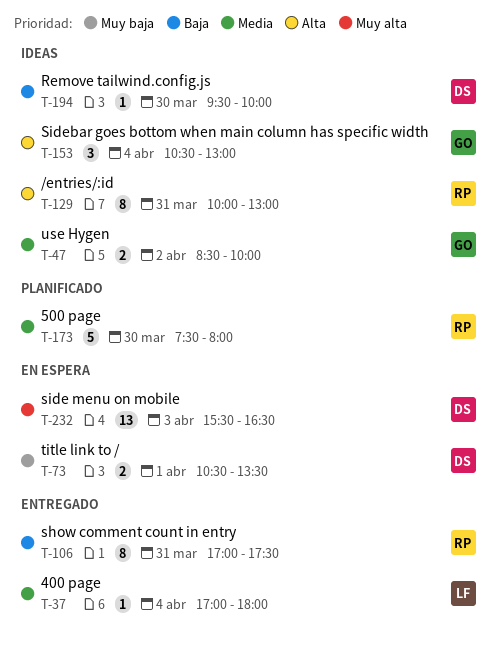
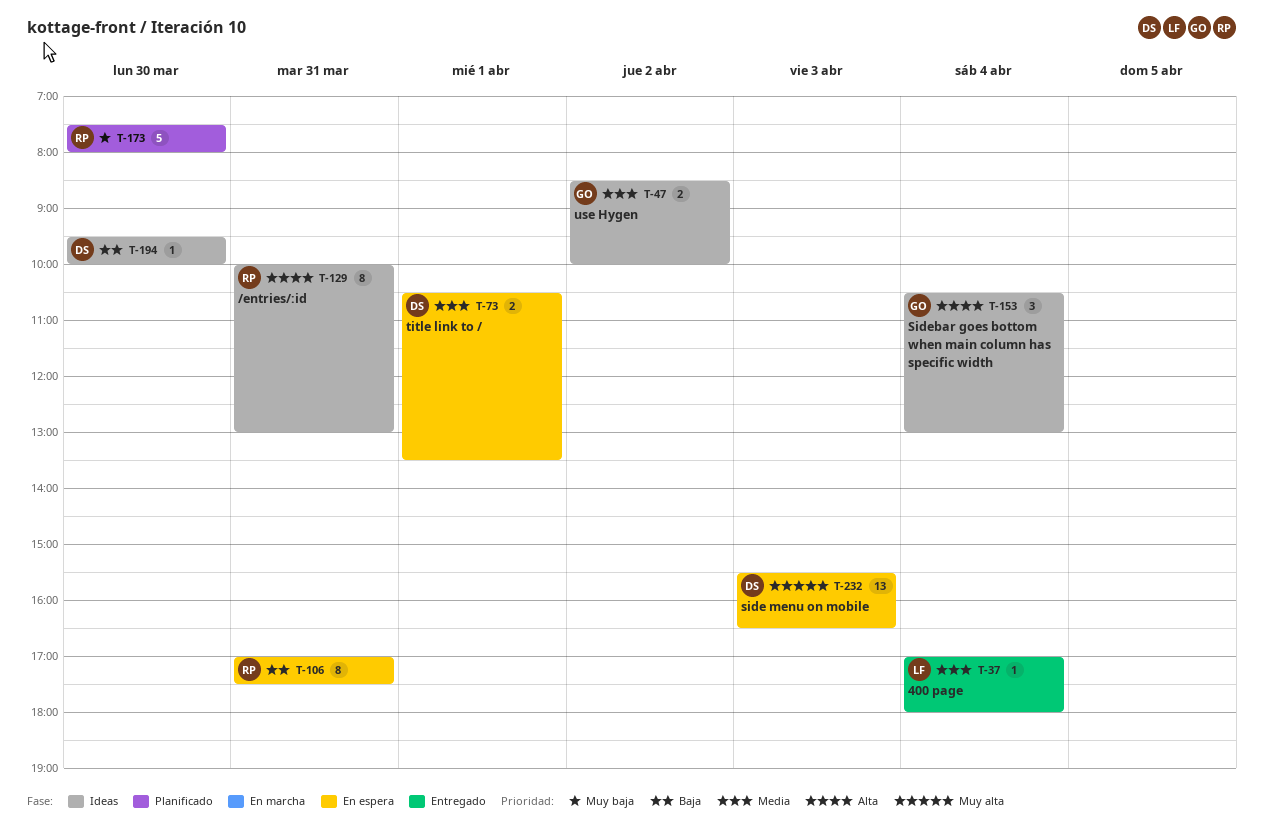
T-73, priority: Muy baja -> Media
T-106, status: Entregado -> En espera
T-173, priority: Media -> Muy baja

